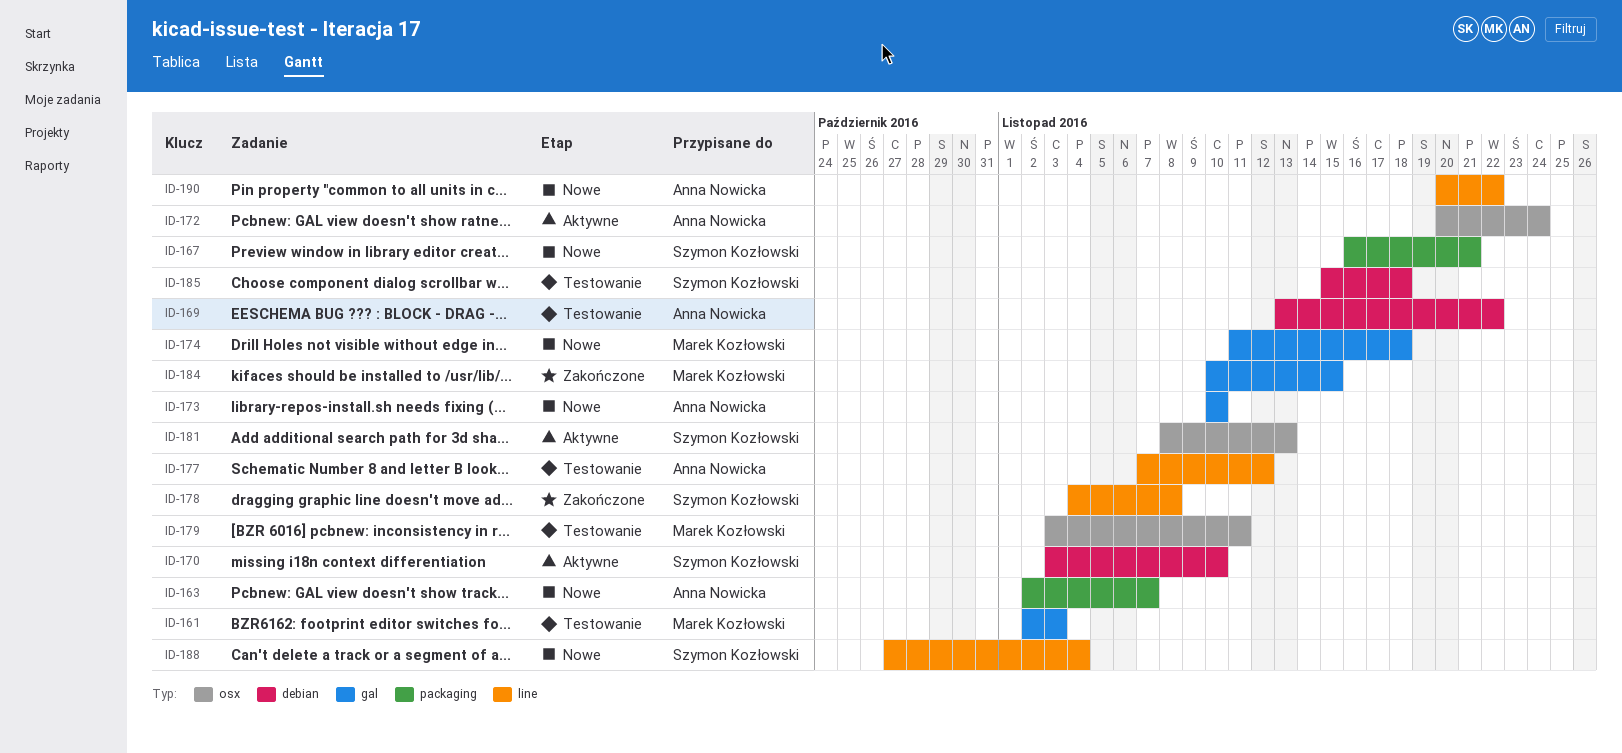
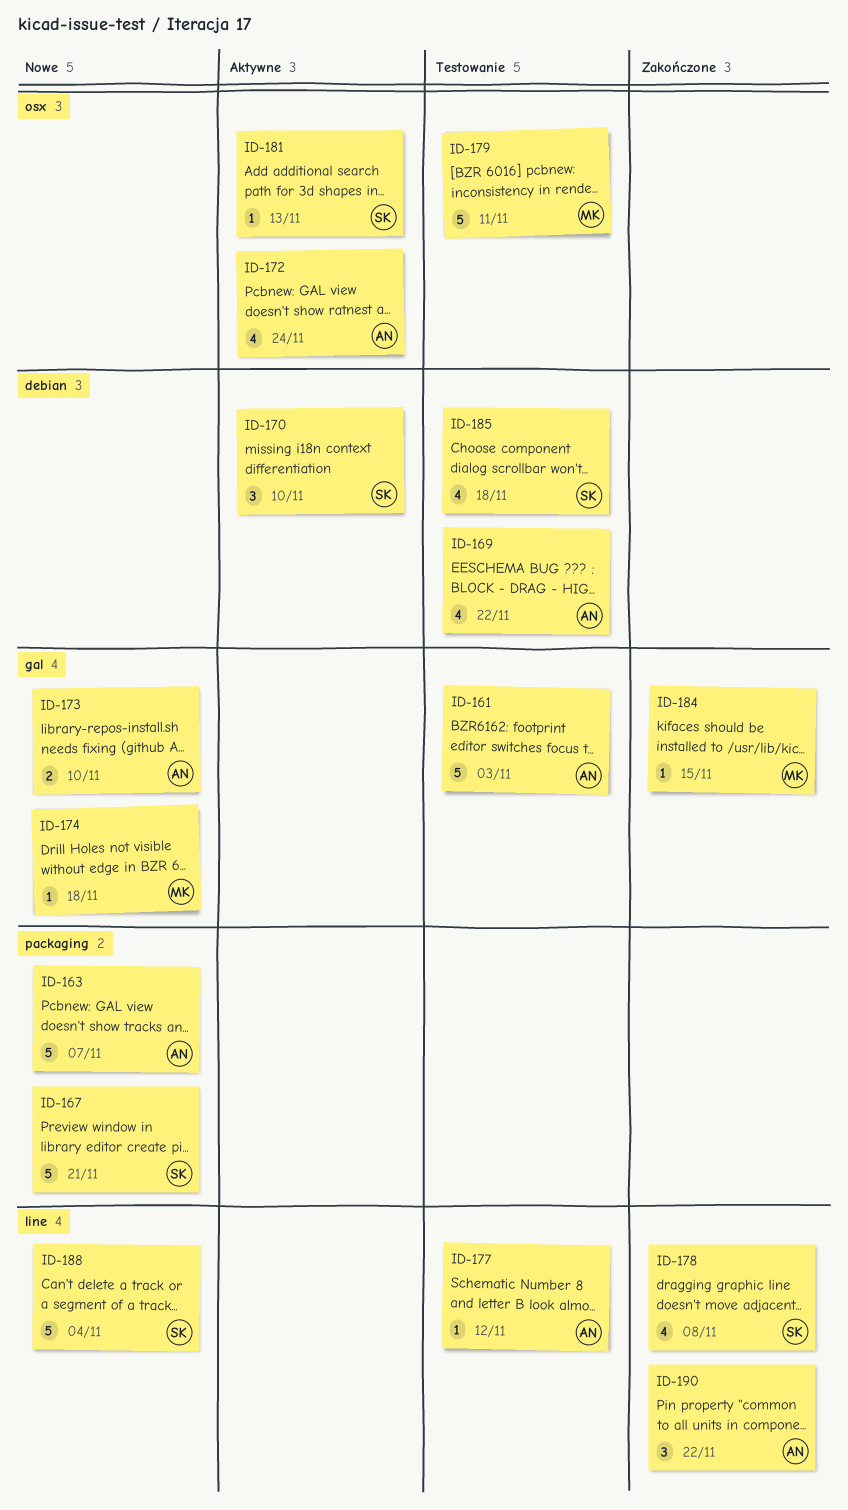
ID-161, owner: Marek Kozłowski -> Anna Nowicka
ID-190, status: Nowe -> Zakończone

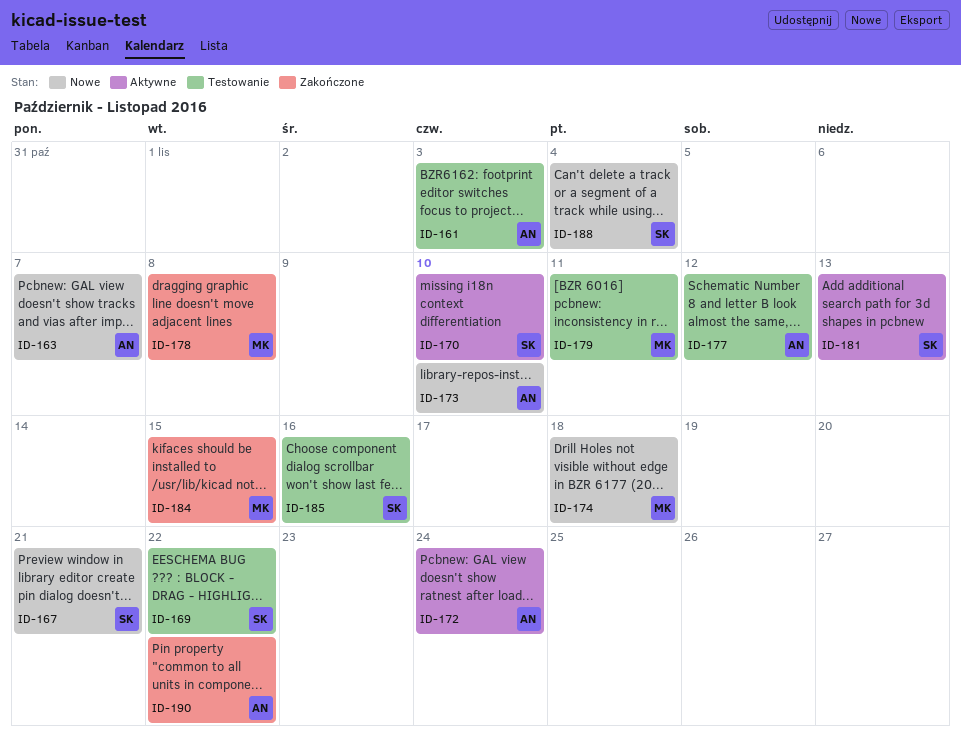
ID-169, owner: AN -> SK
ID-178, owner: SK -> MK
ID-185, due: Nov 18 -> Nov 16

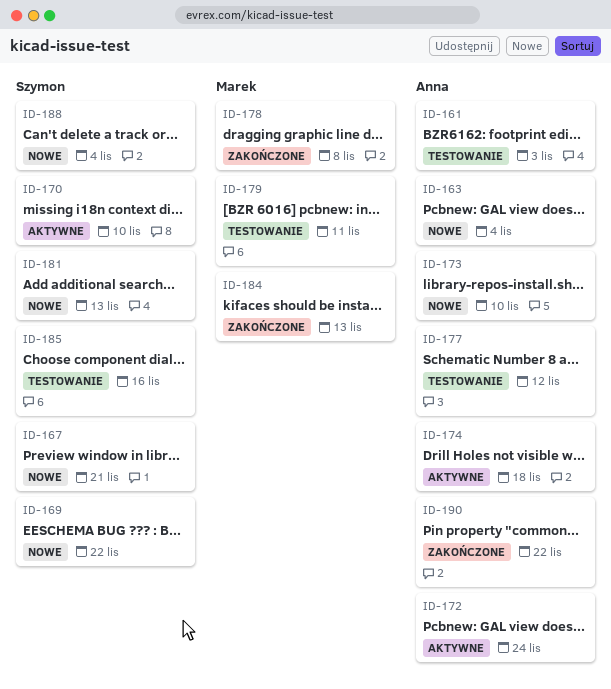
ID-163, due: Nov 7 -> Nov 4
ID-169, status: Testowanie -> Nowe
ID-174, status: Nowe -> Aktywne
ID-174, owner: Marek -> Anna
ID-181, status: Aktywne -> Nowe
ID-184, due: Nov 15 -> Nov 13

